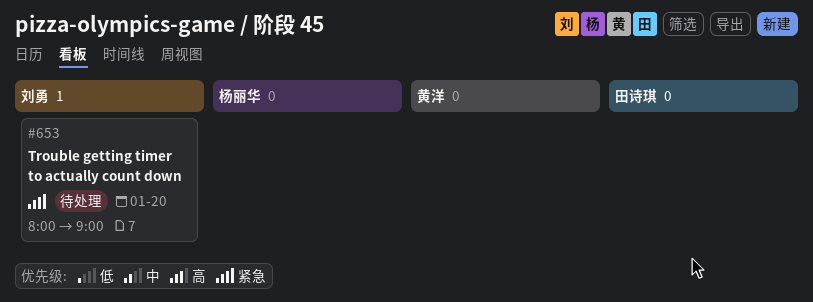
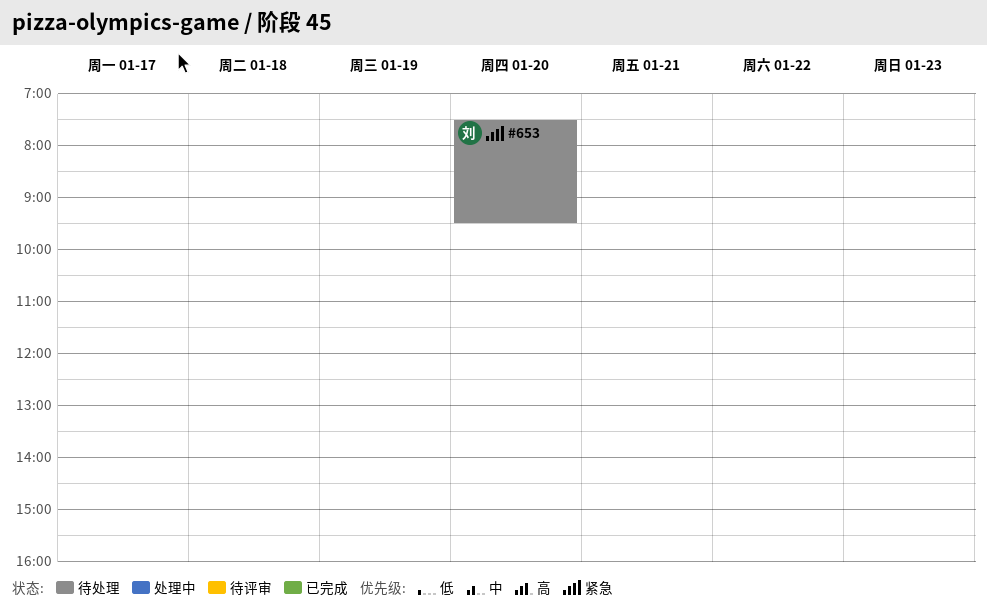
#653, begins: 08:00 -> 07:30
#653, ends: 09:00 -> 09:30

